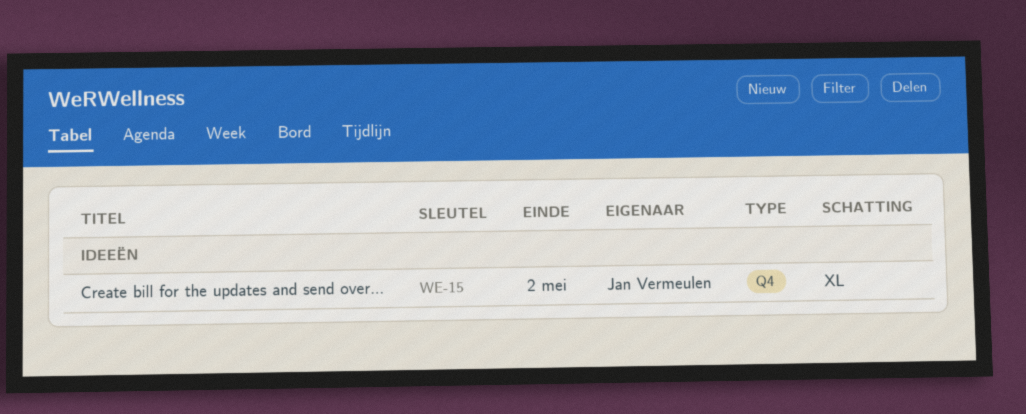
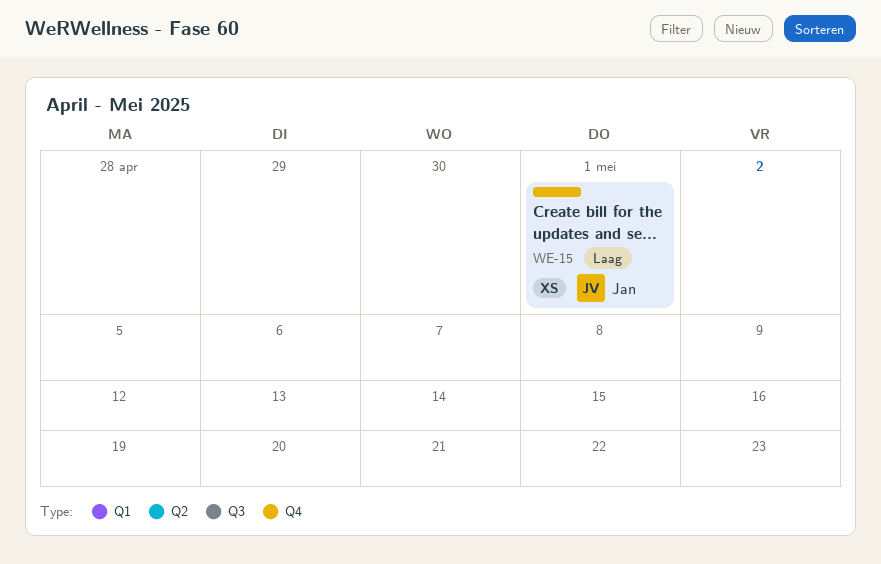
WE-15, estimate: XL -> XS
WE-15, due: May 2 -> May 1

